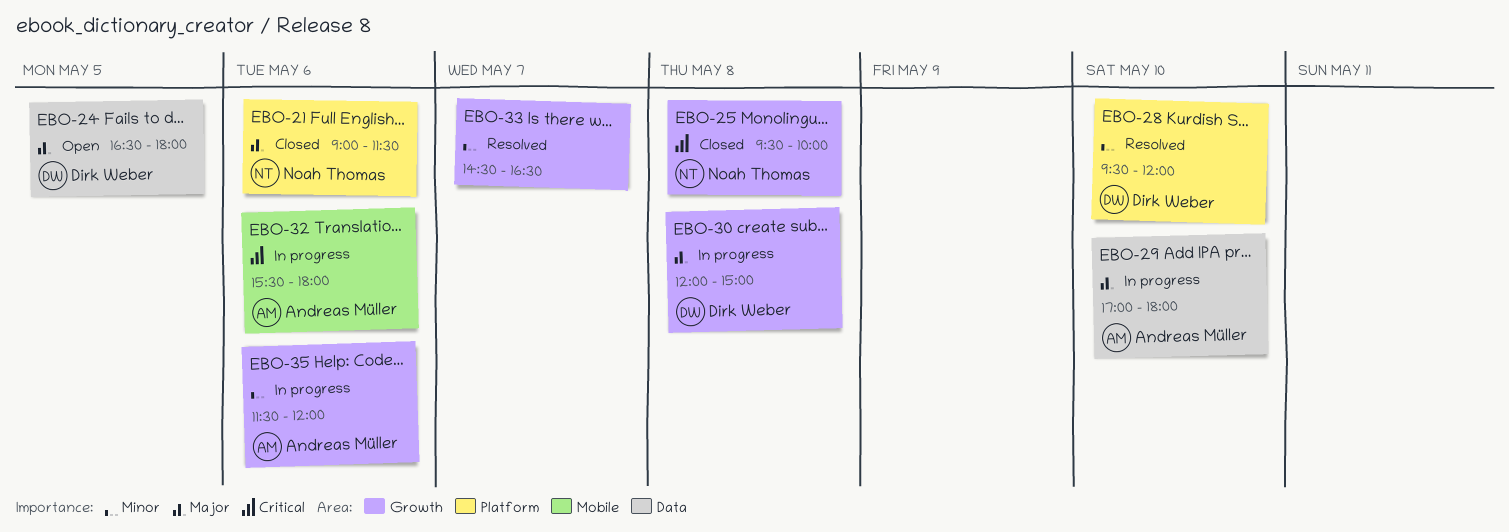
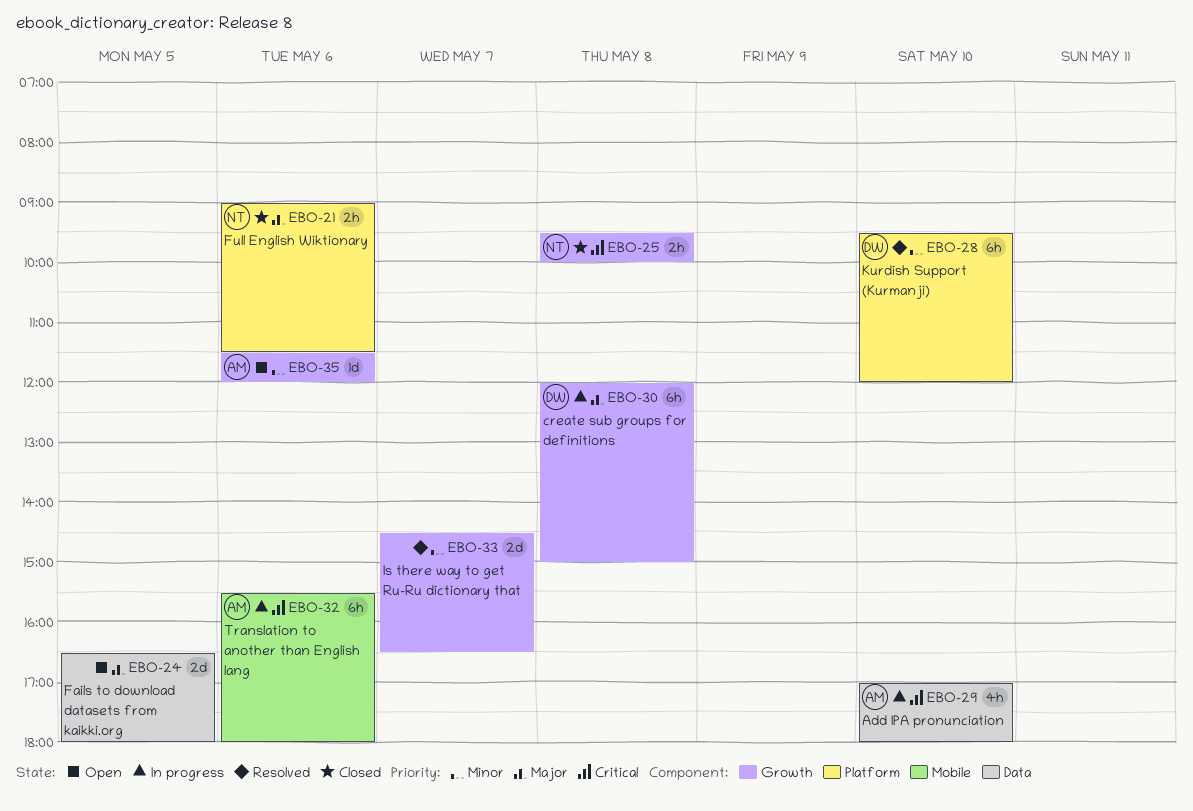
EBO-24, owner: Dirk Weber -> none
EBO-29, priority: Major -> Critical
EBO-35, status: In progress -> Open

